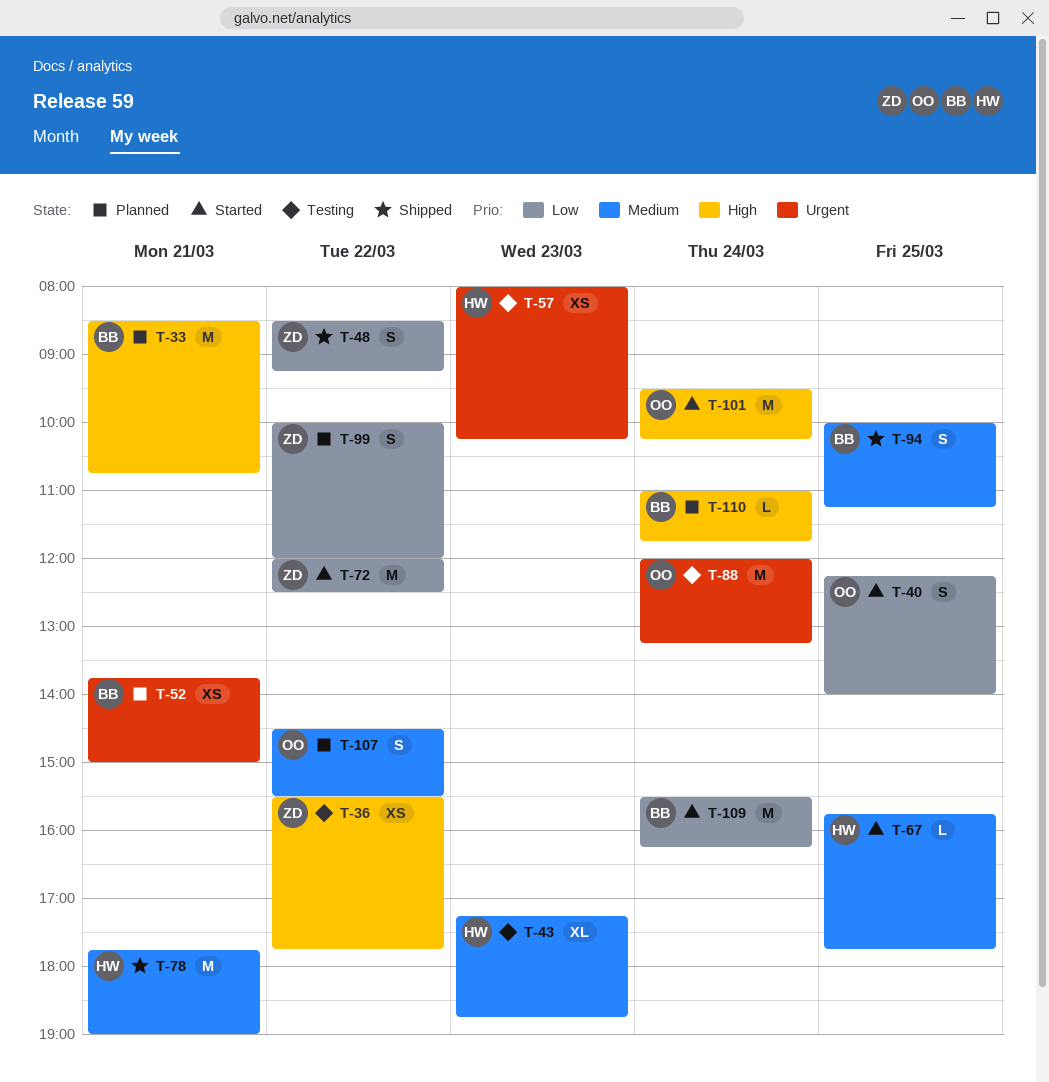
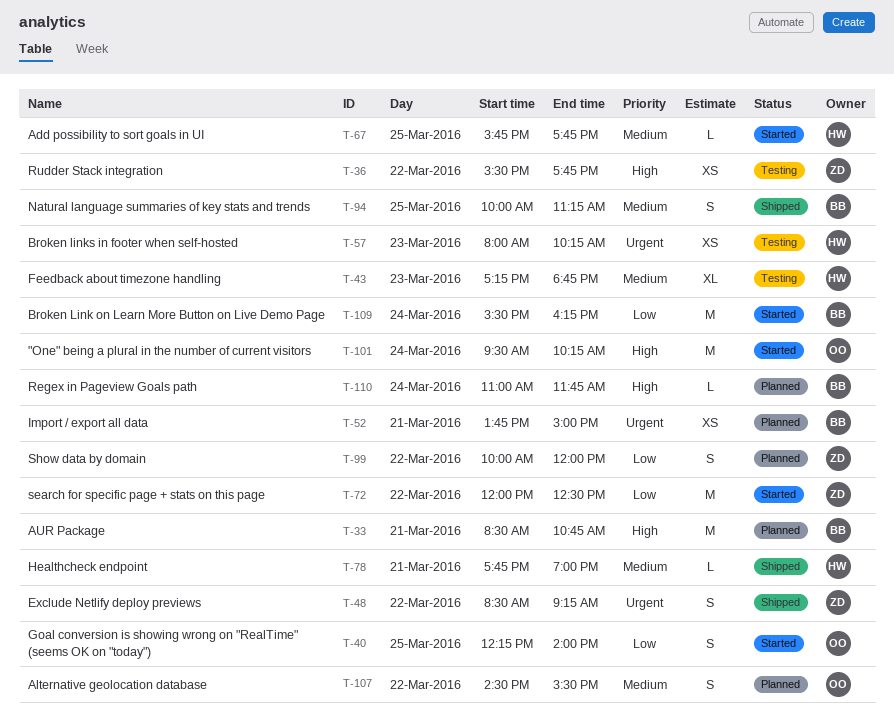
T-48, priority: Low -> Urgent
T-78, estimate: M -> L
T-88: present -> none

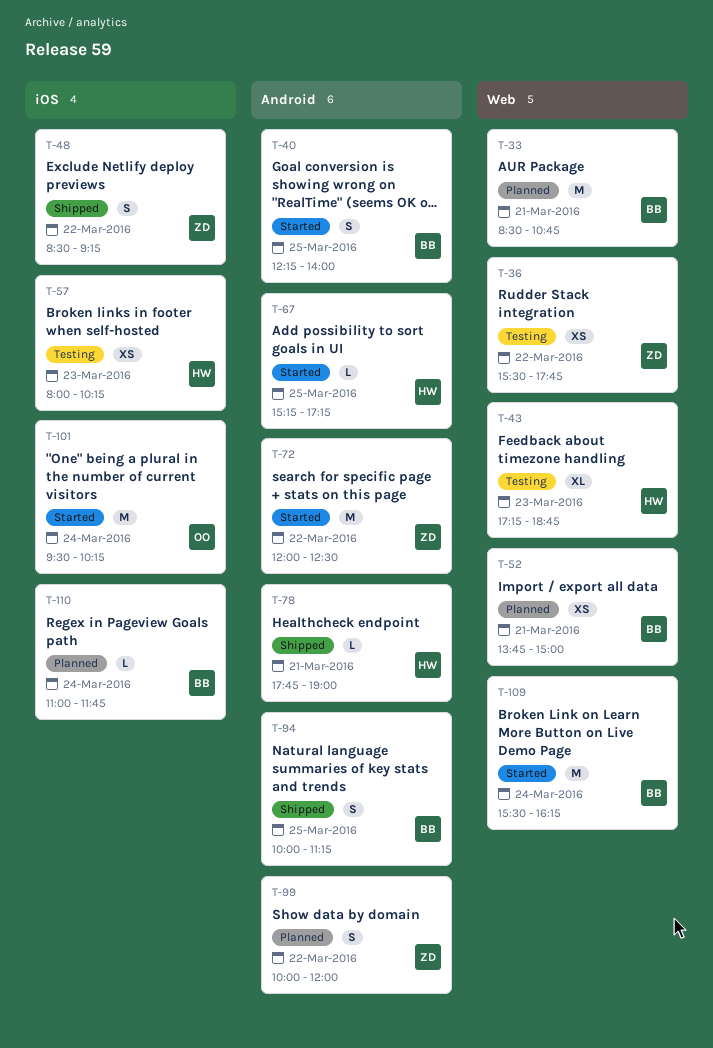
T-40, owner: OO -> BB
T-67, begins: 15:45 -> 15:15
T-67, ends: 17:45 -> 17:15
T-107: present -> none

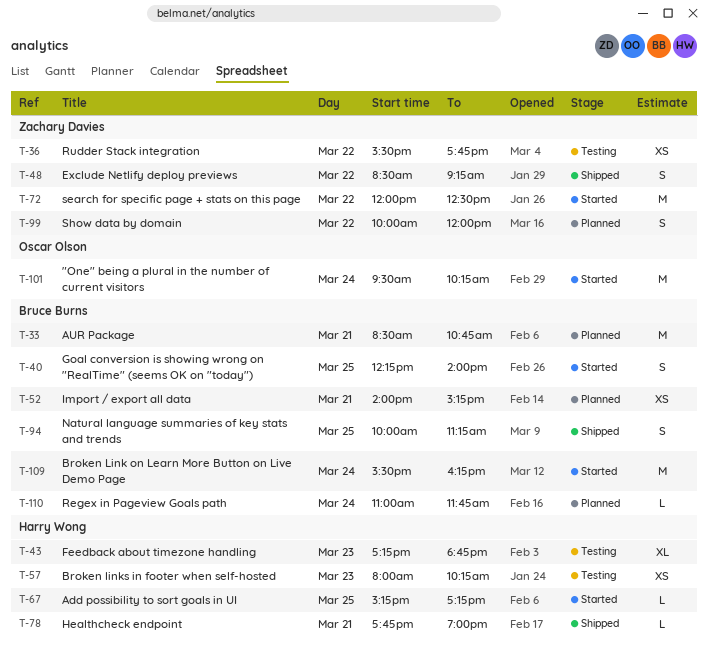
T-52, begins: 13:45 -> 14:00
T-52, ends: 15:00 -> 15:15

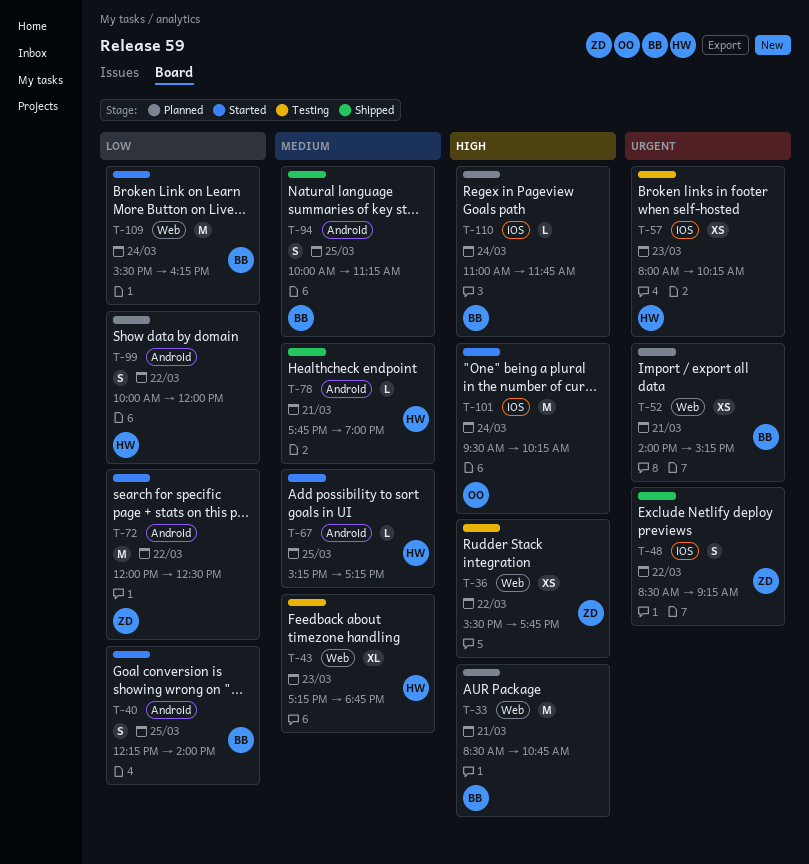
T-99, owner: Zachary Davies -> Harry Wong

